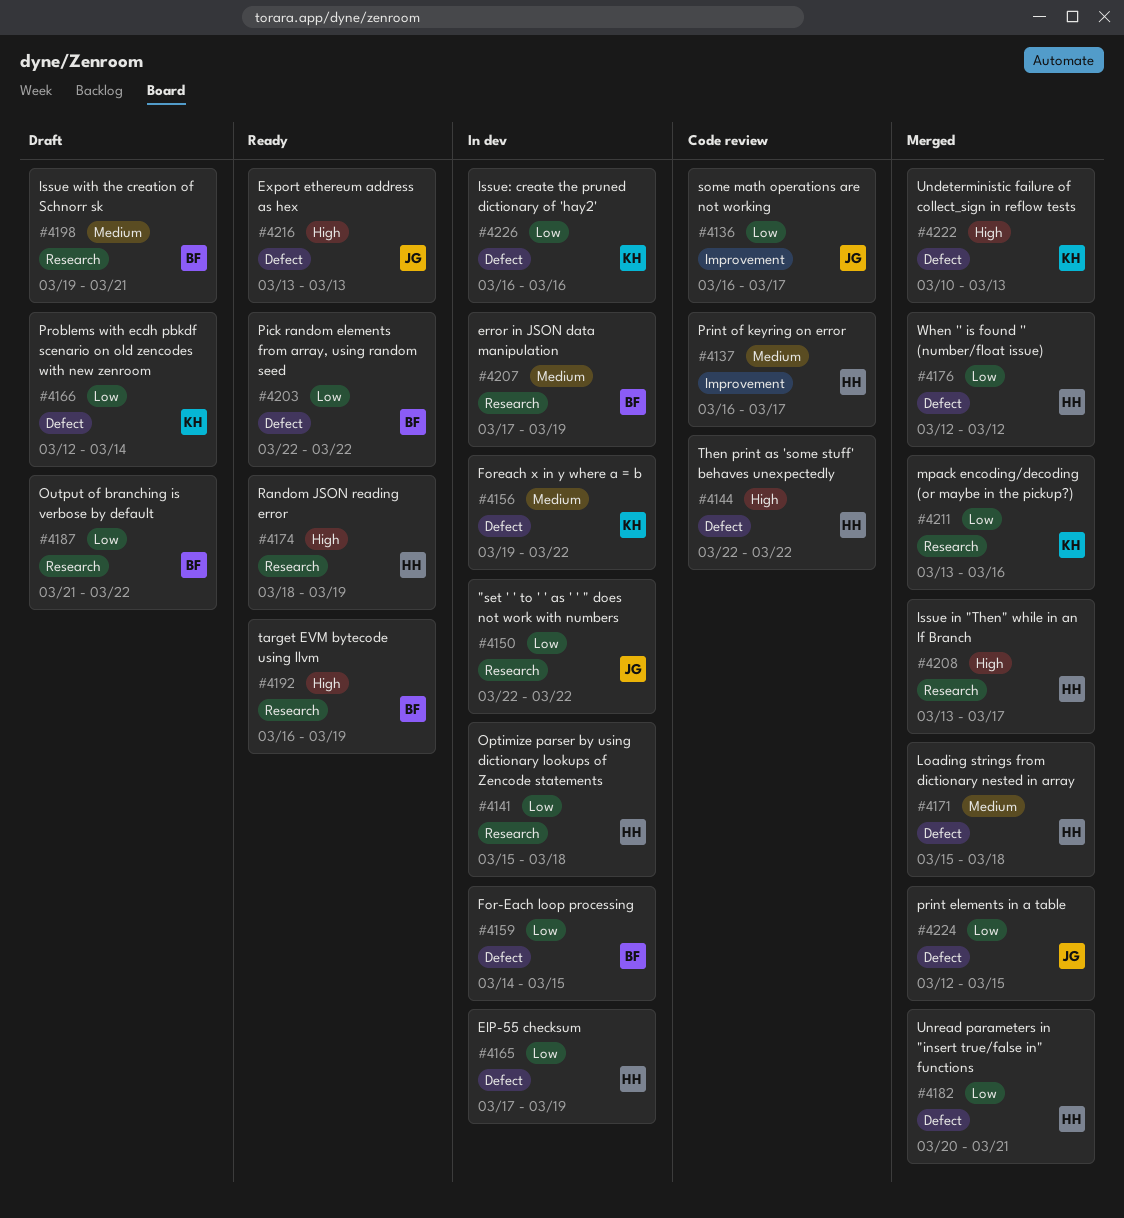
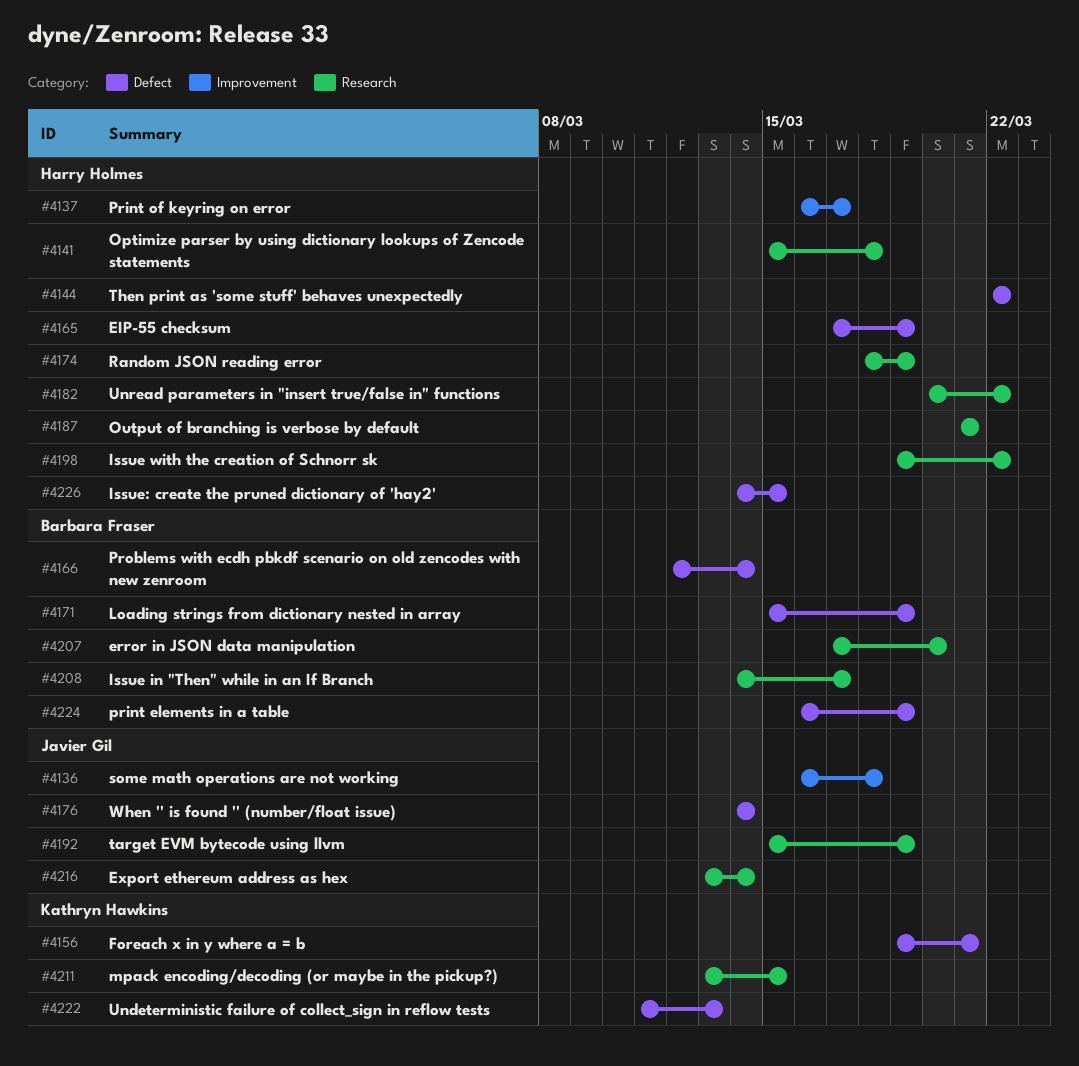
#4136, due: Mar 17 -> Mar 18
#4150: present -> none
#4156, due: Mar 22 -> Mar 21
#4159: present -> none
#4166, owner: Kathryn Hawkins -> Barbara Fraser
#4171, owner: Harry Holmes -> Barbara Fraser
#4171, due: Mar 18 -> Mar 19
#4176, owner: Harry Holmes -> Javier Gil
#4176, start: Mar 12 -> Mar 14
#4176, due: Mar 12 -> Mar 14
#4182, label: Defect -> Research
#4182, due: Mar 21 -> Mar 22
#4187, owner: Barbara Fraser -> Harry Holmes
#4187, due: Mar 22 -> Mar 21
#4192, owner: Barbara Fraser -> Javier Gil
#4192, start: Mar 16 -> Mar 15
#4198, owner: Barbara Fraser -> Harry Holmes
#4198, due: Mar 21 -> Mar 22
#4203: present -> none
#4207, due: Mar 19 -> Mar 20
#4208, owner: Harry Holmes -> Barbara Fraser
#4208, start: Mar 13 -> Mar 14
#4211, due: Mar 16 -> Mar 15
#4216, label: Defect -> Research
#4216, due: Mar 13 -> Mar 14
#4222, start: Mar 10 -> Mar 11
#4224, owner: Javier Gil -> Barbara Fraser
#4224, start: Mar 12 -> Mar 16
#4224, due: Mar 15 -> Mar 19
#4226, owner: Kathryn Hawkins -> Harry Holmes
#4226, start: Mar 16 -> Mar 14
#4226, due: Mar 16 -> Mar 15

